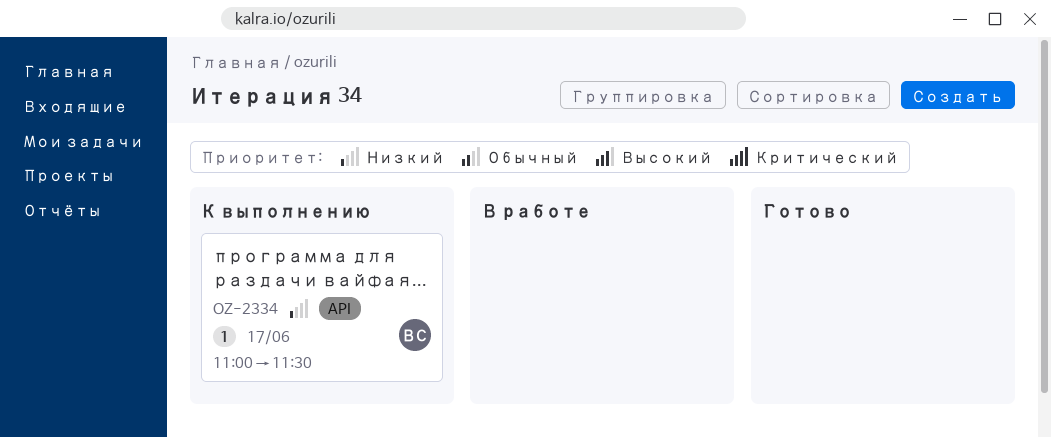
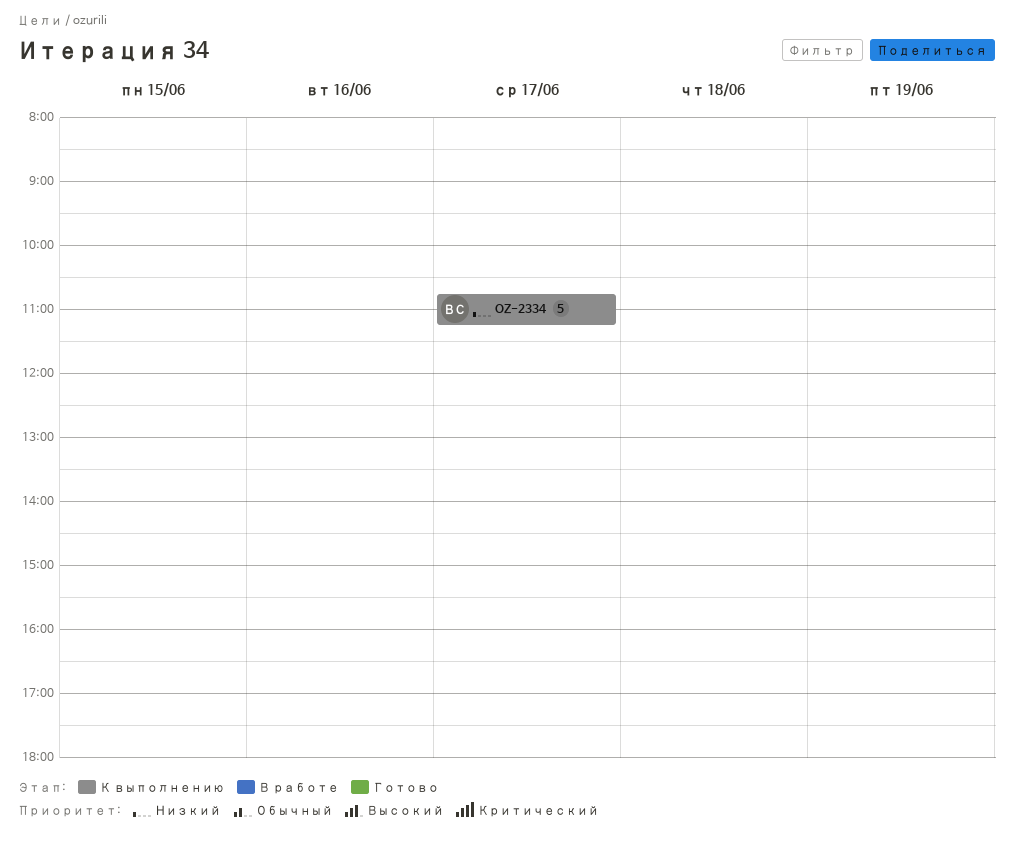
OZ-2334, estimate: 1 -> 5
OZ-2334, begins: 11:00 -> 10:45
OZ-2334, ends: 11:30 -> 11:15

